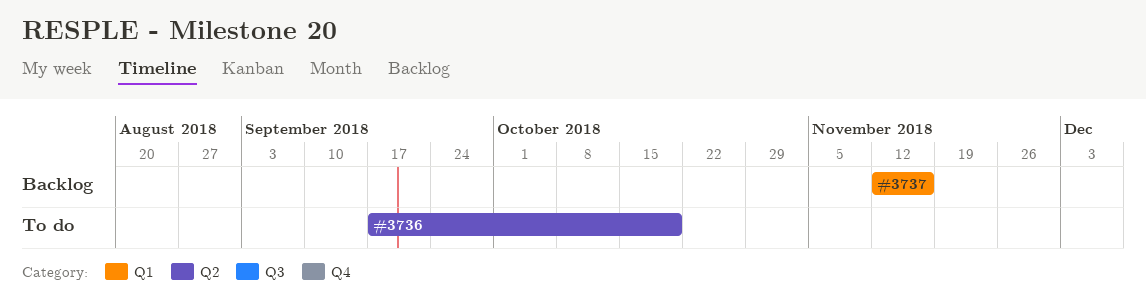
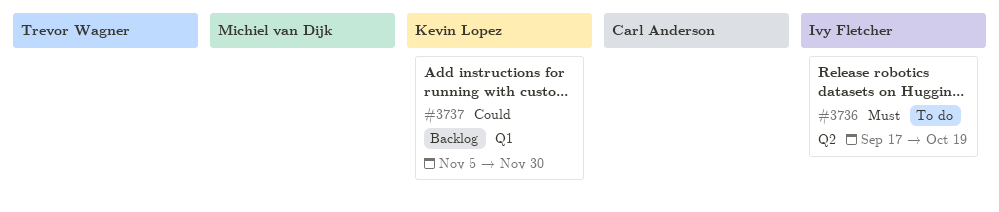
#3737, start: Nov 12 -> Nov 5
#3737, due: Nov 16 -> Nov 30

